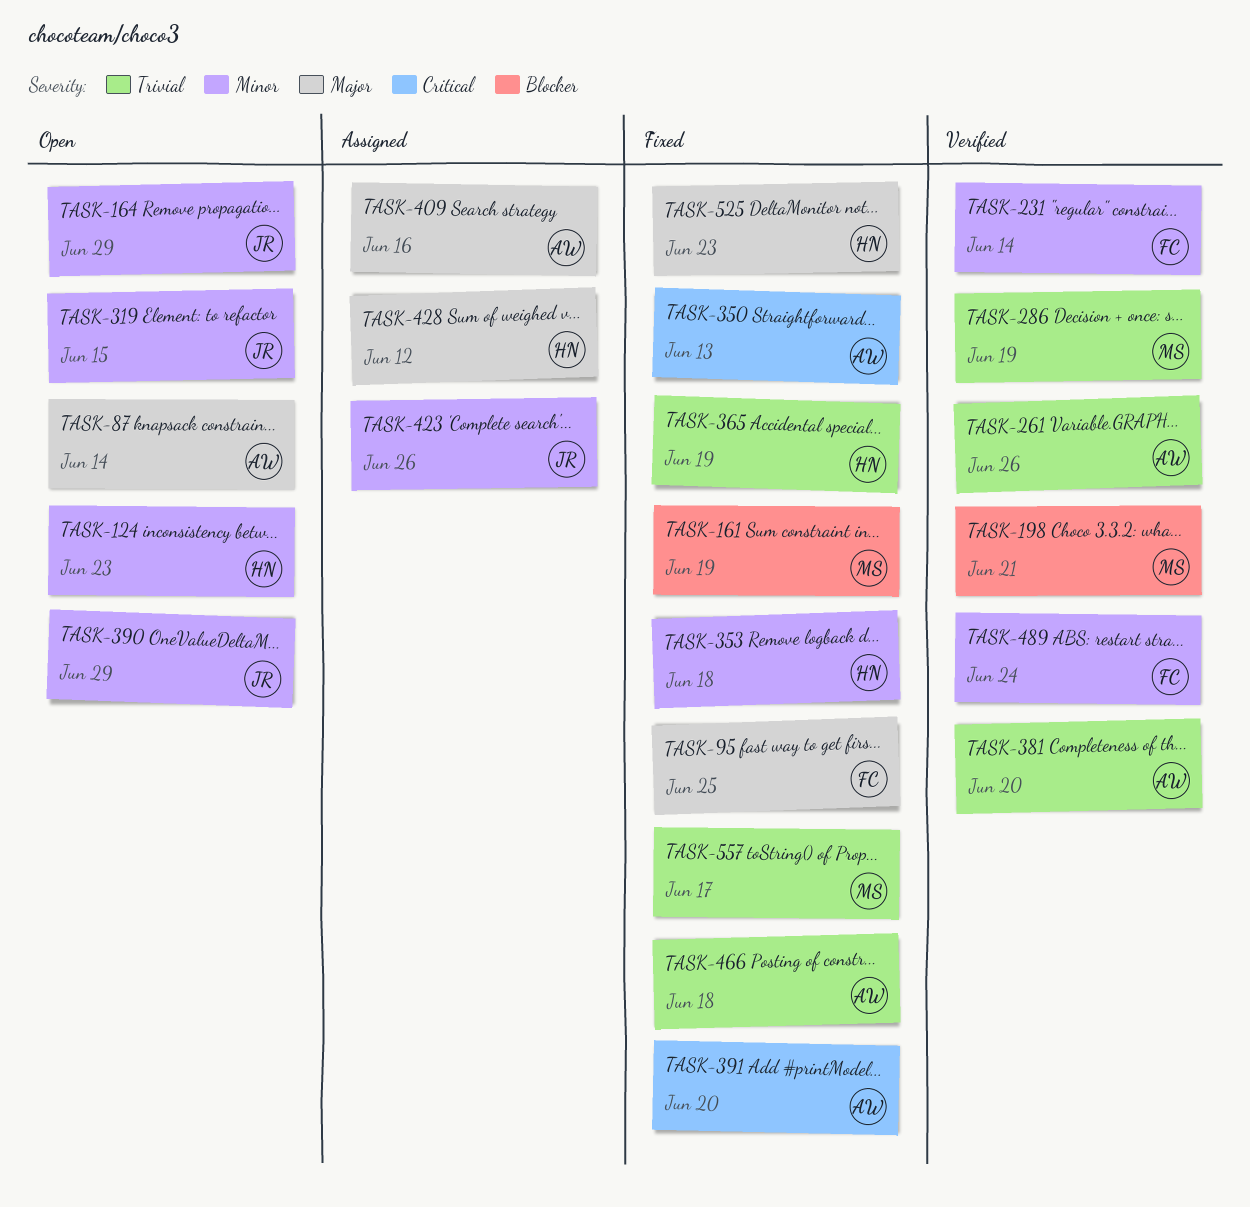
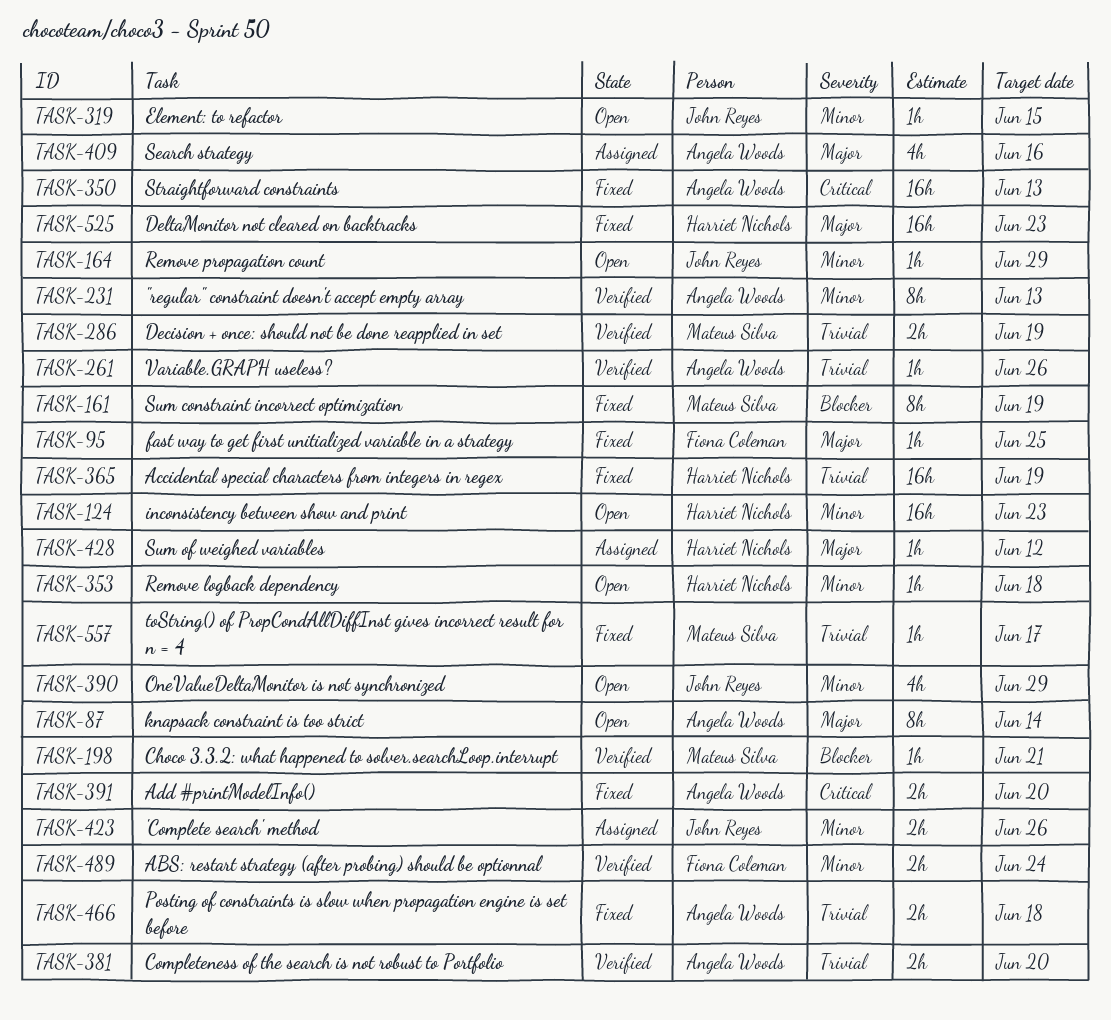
TASK-231, owner: Fiona Coleman -> Angela Woods
TASK-231, due: Jun 14 -> Jun 13
TASK-353, status: Fixed -> Open

